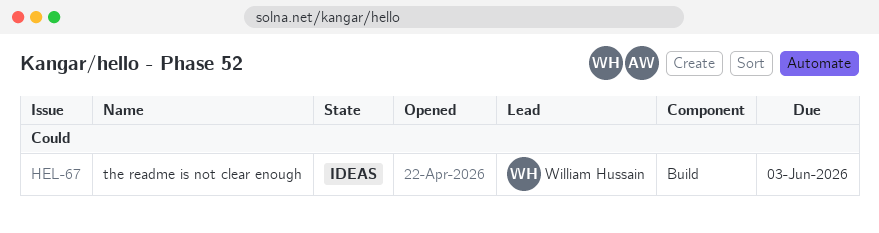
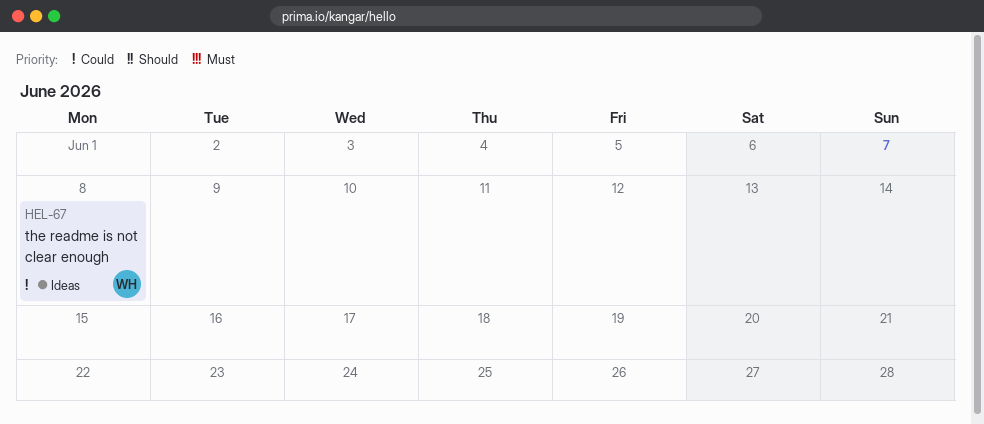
HEL-67, due: Jun 3 -> Jun 8

